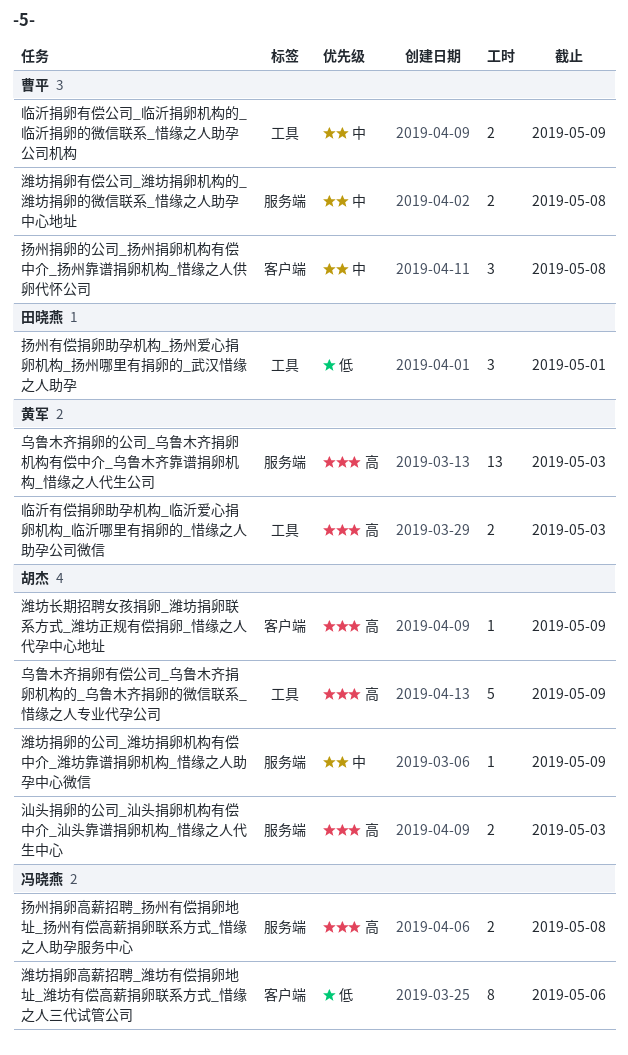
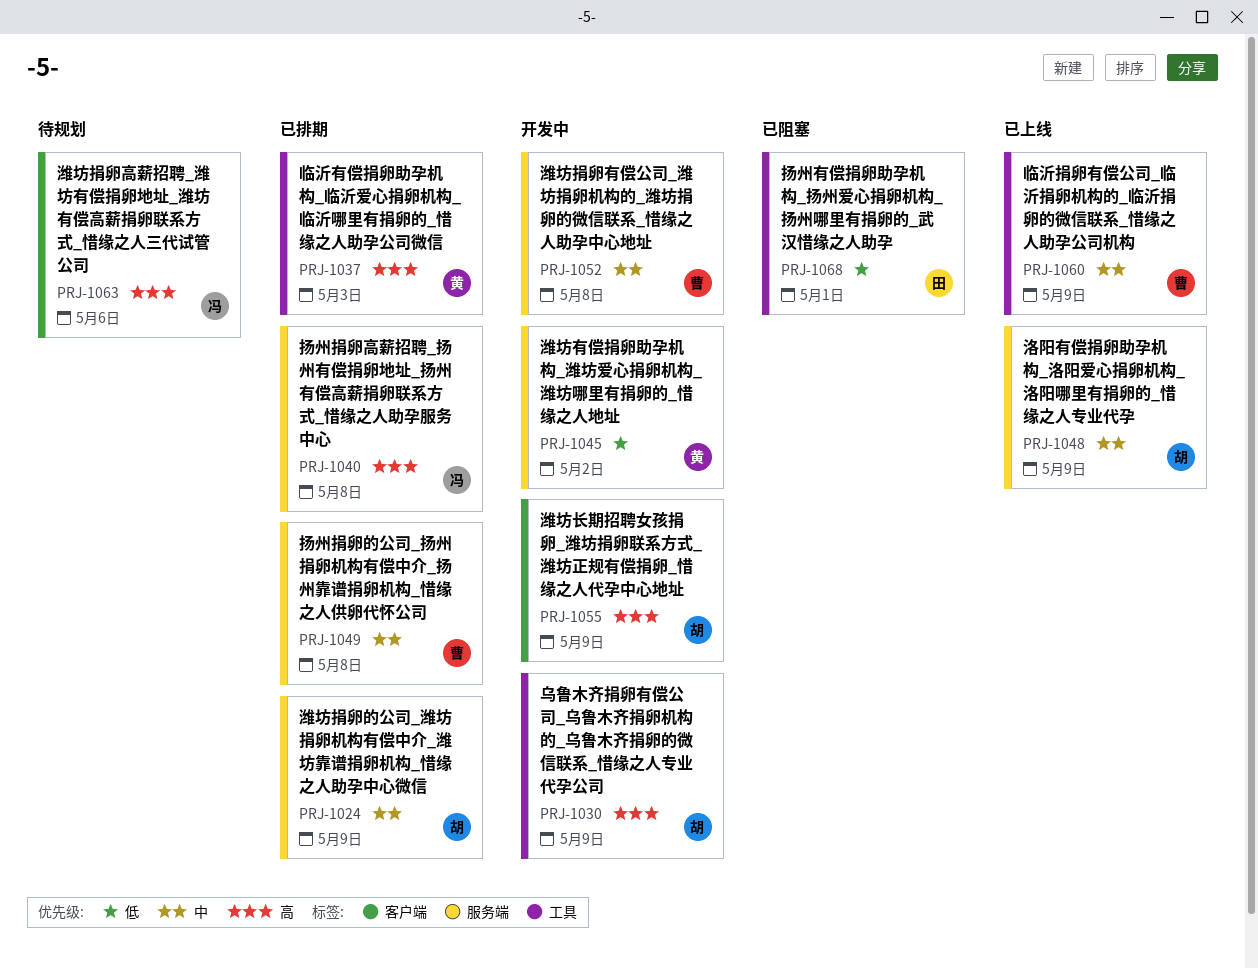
乌鲁木齐捐卵的公司_乌鲁木齐捐卵机构有偿中介_乌鲁木齐靠谱捐卵机构_惜缘之人代生公司: present -> none
扬州捐卵的公司_扬州捐卵机构有偿中介_扬州靠谱捐卵机构_惜缘之人供卵代怀公司, label: 客户端 -> 服务端
汕头捐卵的公司_汕头捐卵机构有偿中介_汕头靠谱捐卵机构_惜缘之人代生中心: present -> none
洛阳有偿捐卵助孕机构_洛阳爱心捐卵机构_洛阳哪里有捐卵的_惜缘之人专业代孕: none -> present
潍坊捐卵高薪招聘_潍坊有偿捐卵地址_潍坊有偿高薪捐卵联系方式_惜缘之人三代试管公司, priority: 低 -> 高
潍坊有偿捐卵助孕机构_潍坊爱心捐卵机构_潍坊哪里有捐卵的_惜缘之人地址: none -> present

